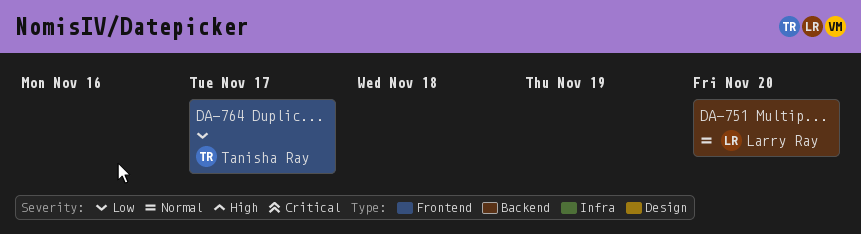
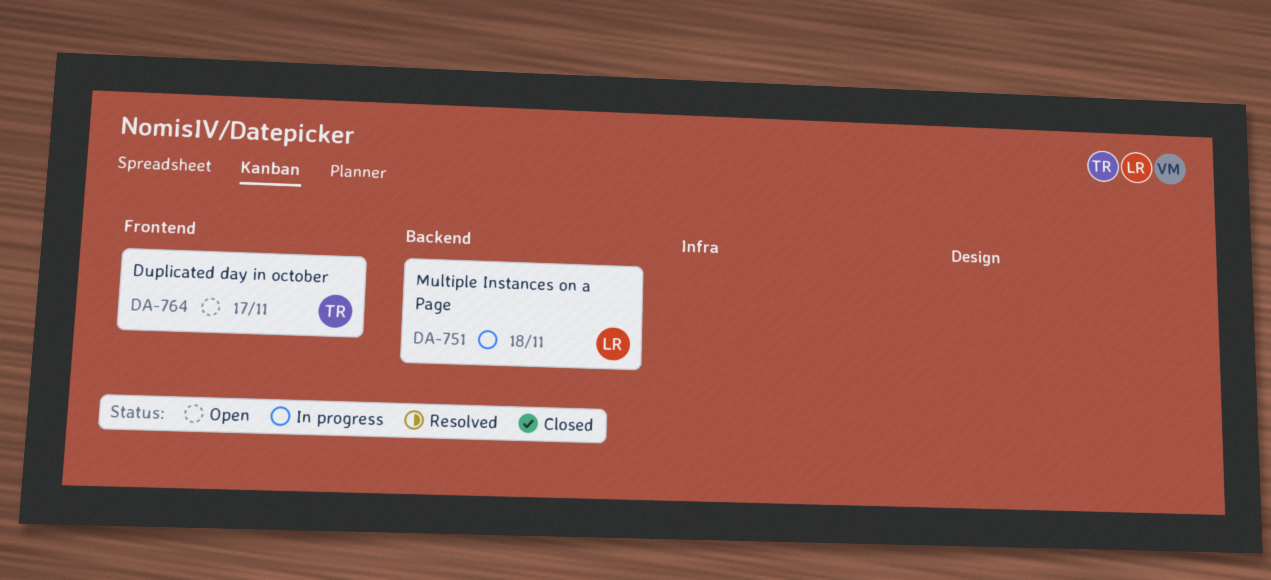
DA-751, due: Nov 20 -> Nov 18

